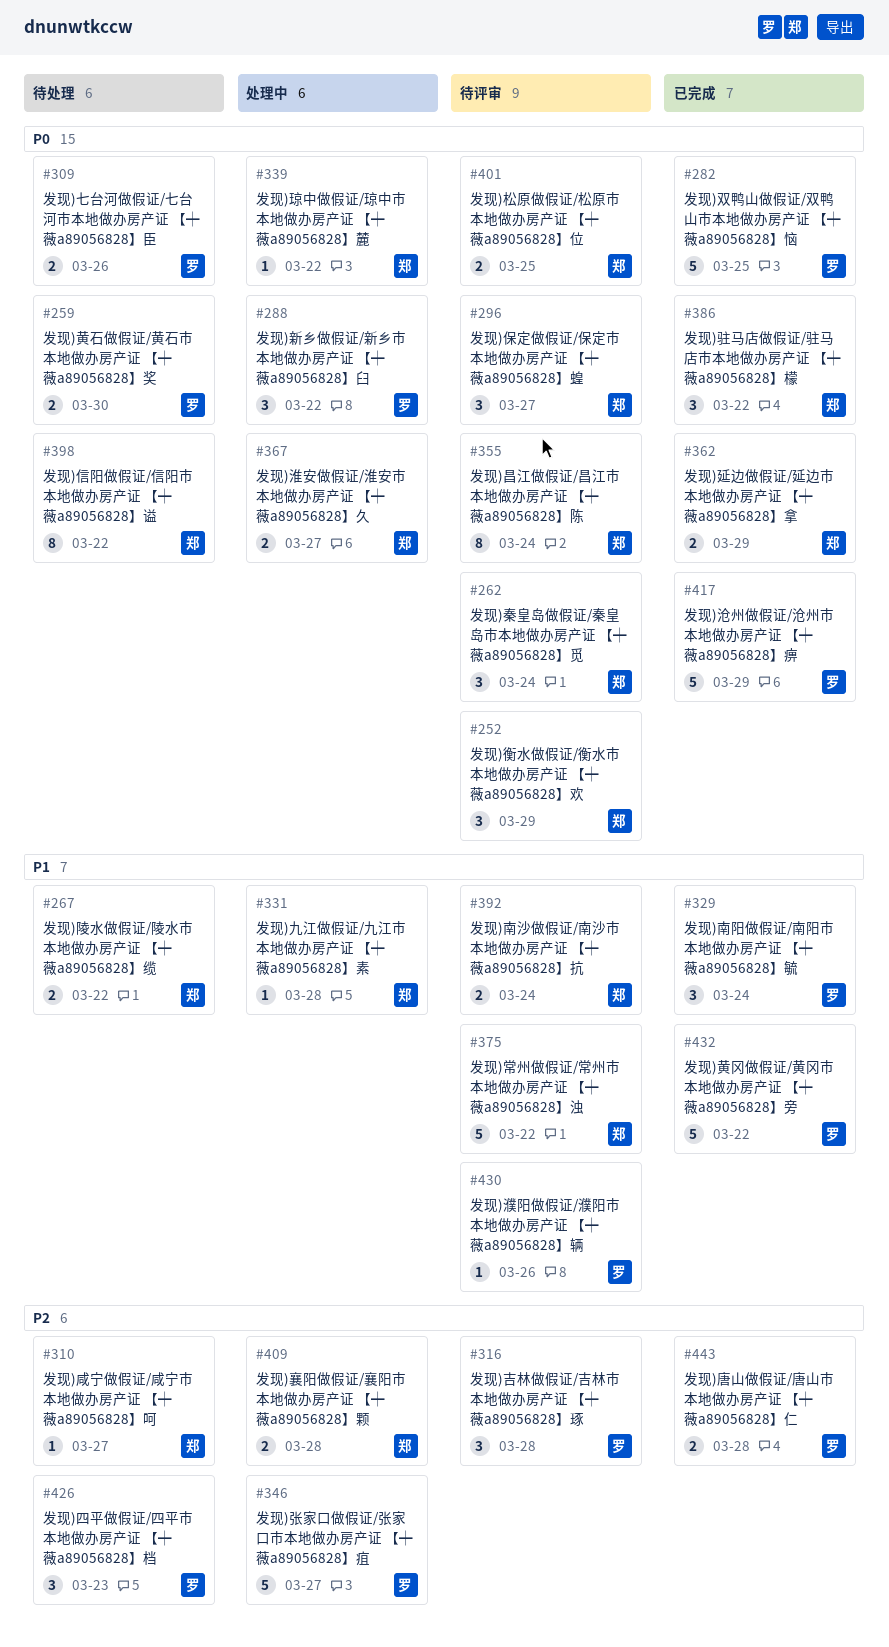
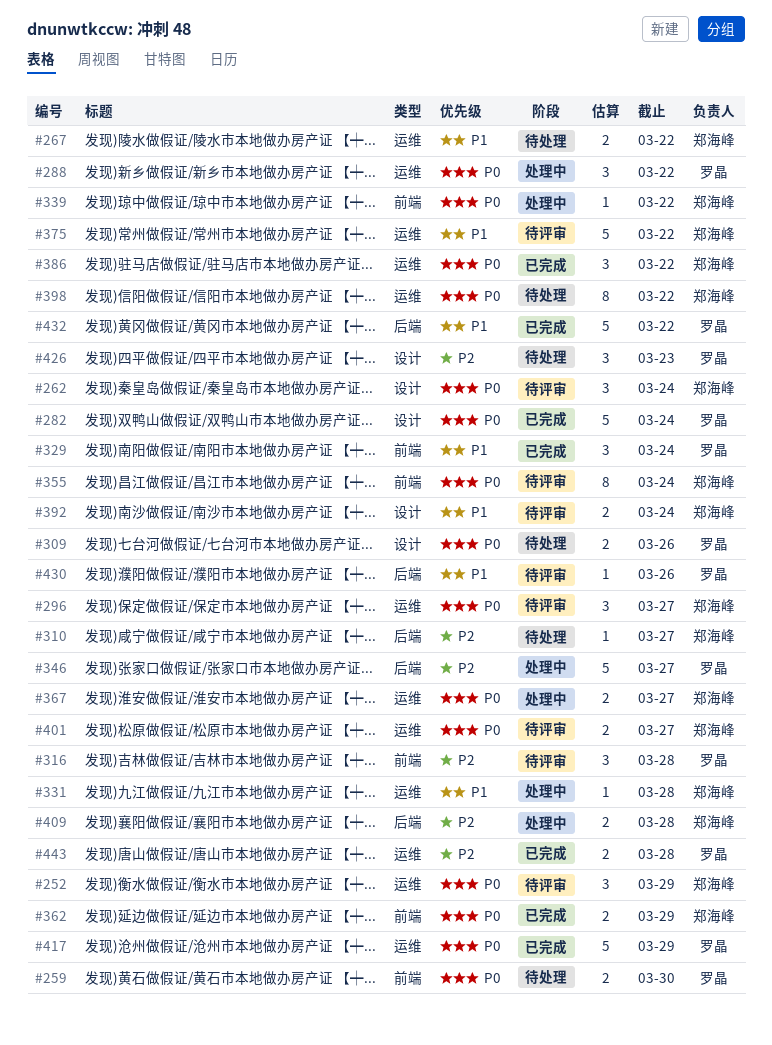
#282, due: Mar 25 -> Mar 24
#401, due: Mar 25 -> Mar 27

